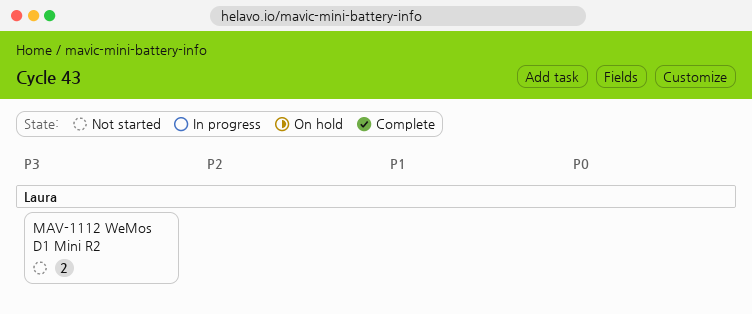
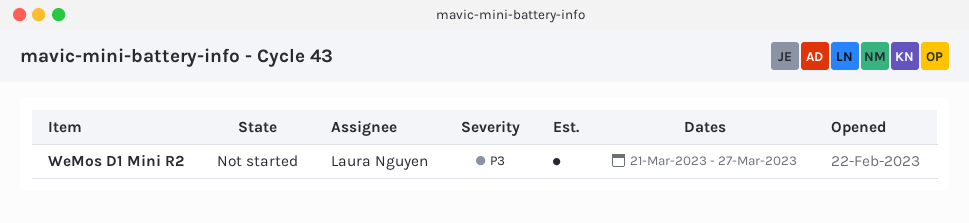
WeMos D1 Mini R2, estimate: 2 -> 1

